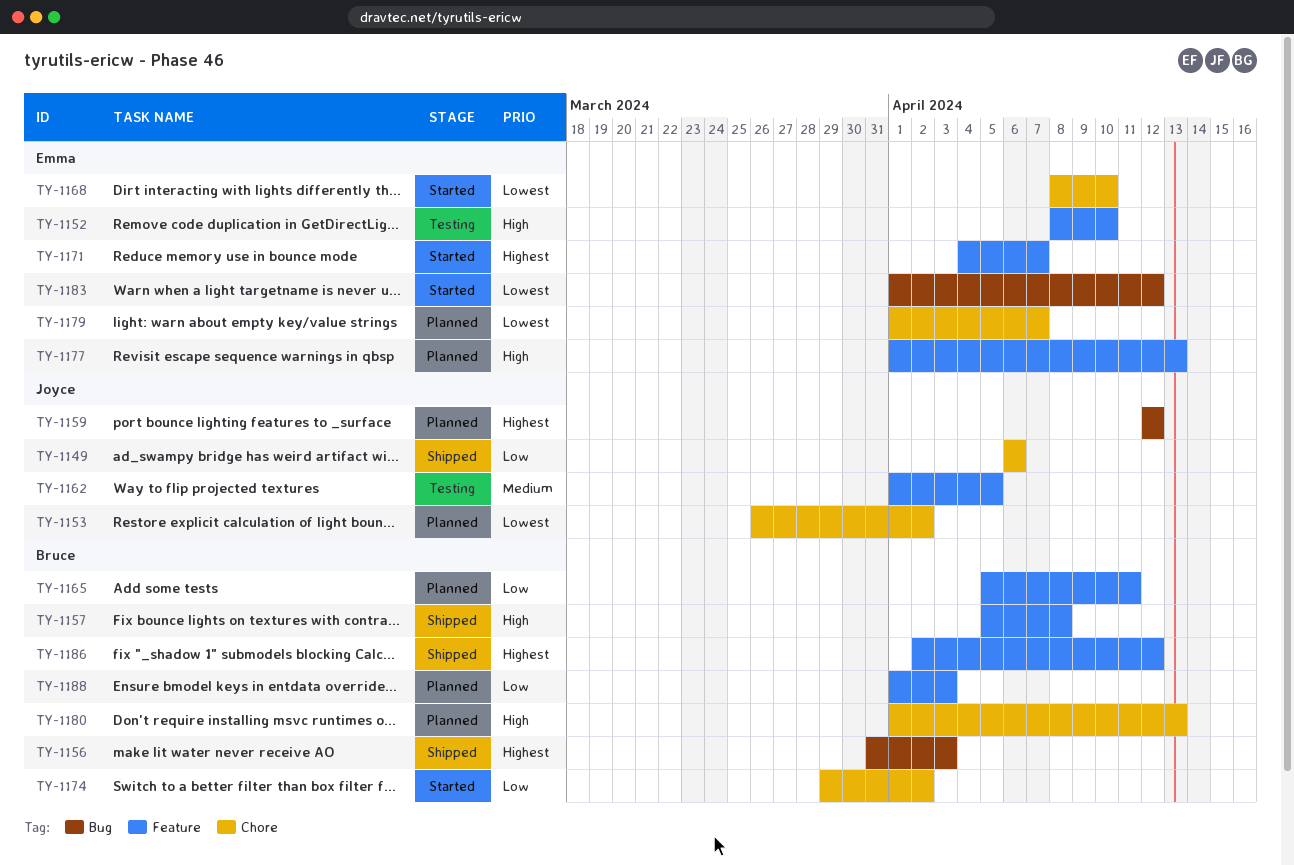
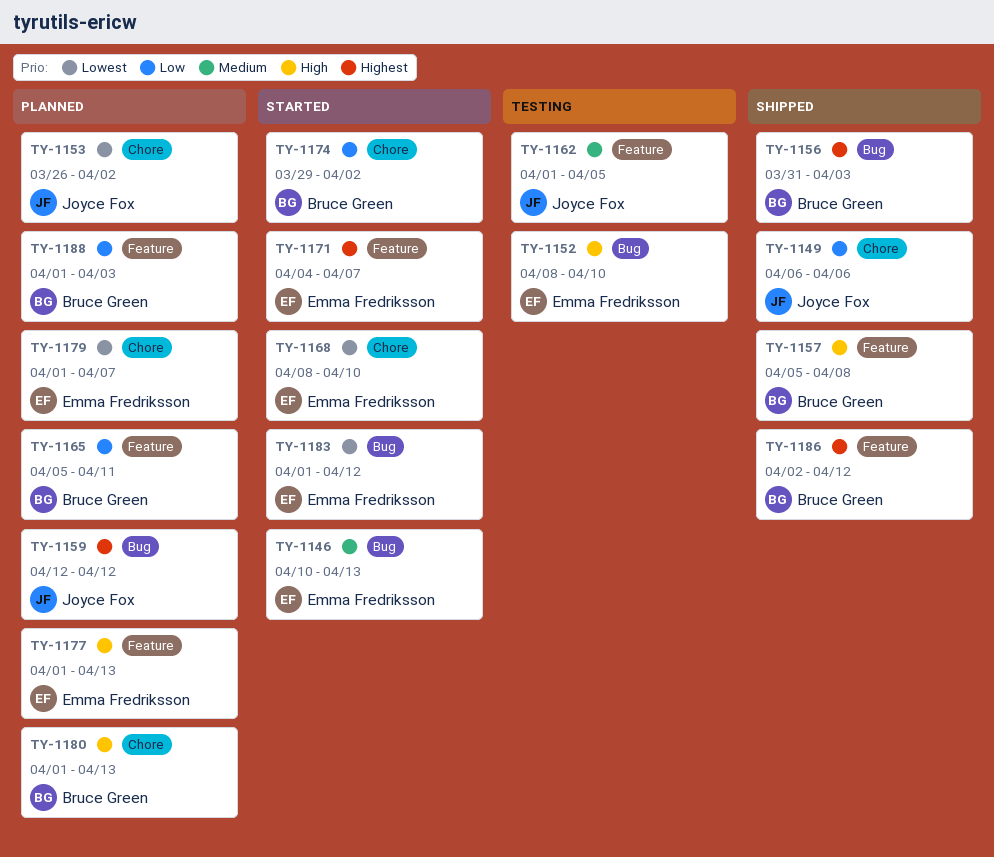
TY-1146: none -> present
TY-1152, label: Feature -> Bug

